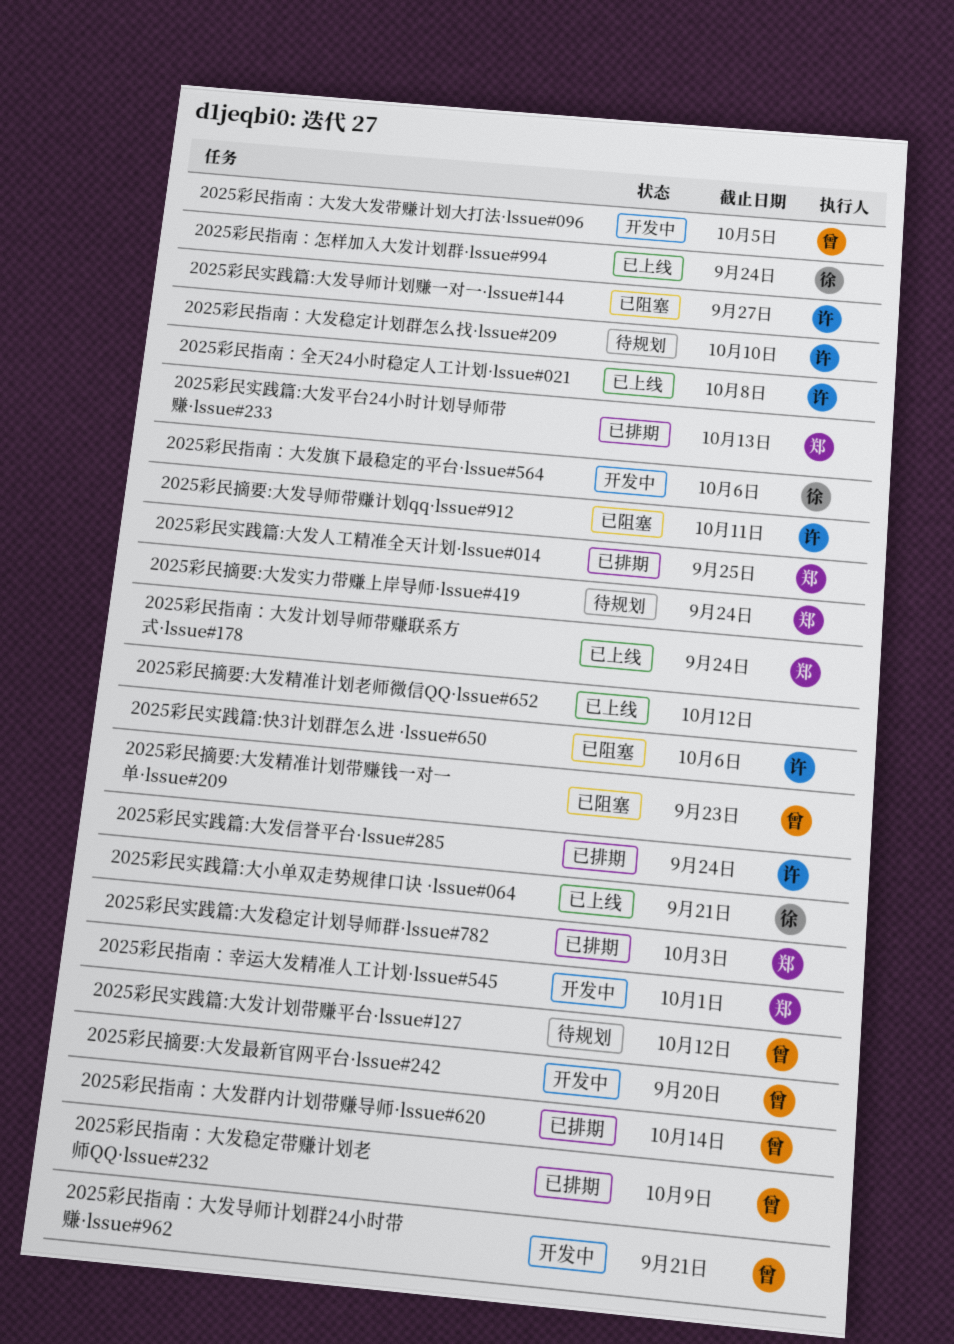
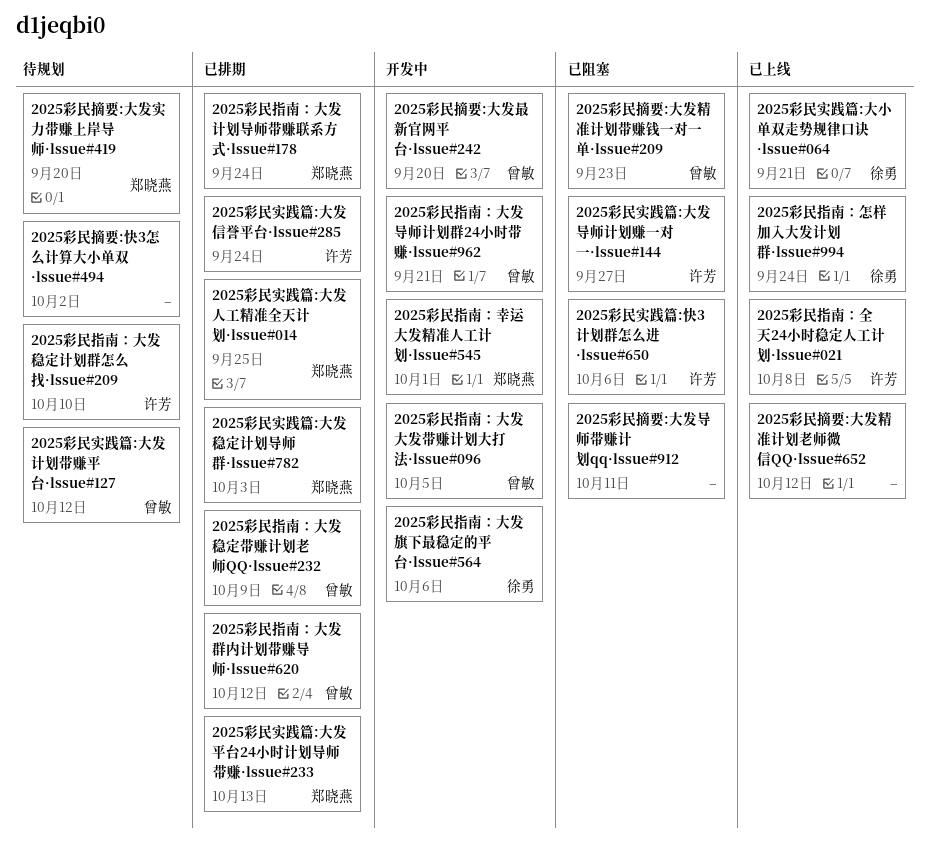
2025彩民指南：大发群内计划带赚导师·lssue#620, due: Oct 14 -> Oct 12
2025彩民指南：大发计划导师带赚联系方式·lssue#178, status: 已上线 -> 已排期
2025彩民摘要:大发实力带赚上岸导师·lssue#419, due: Sep 24 -> Sep 20
2025彩民摘要:大发导师带赚计划qq·lssue#912, owner: 许芳 -> none
2025彩民摘要:快3怎么计算大小单双 ·lssue#494: none -> present

